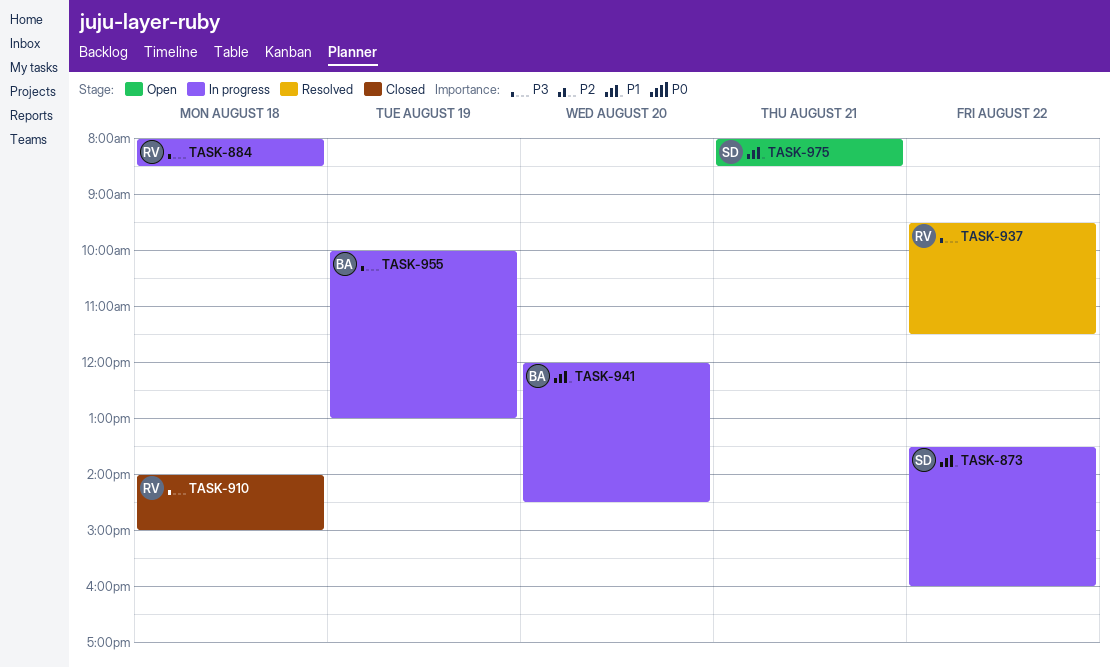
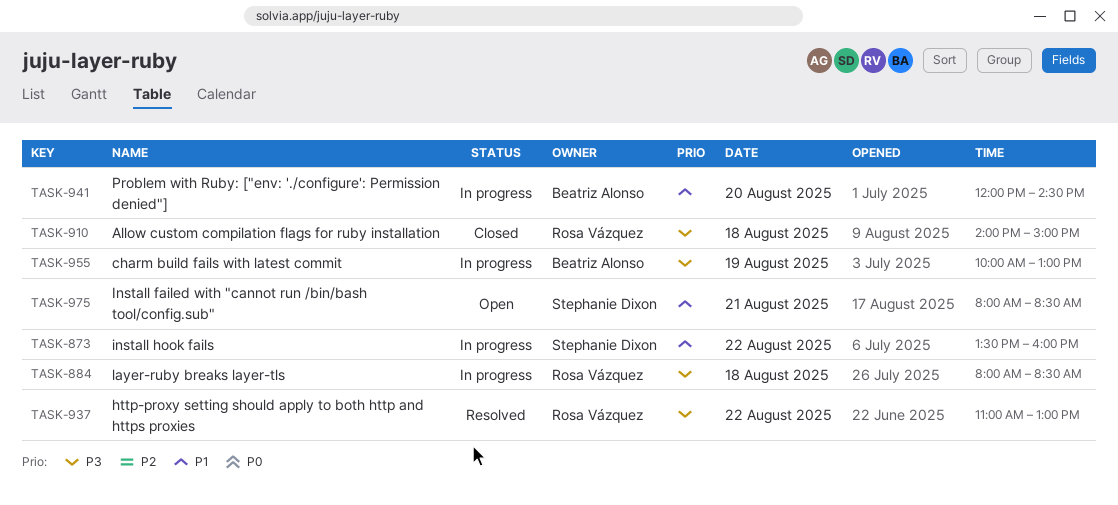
TASK-937, begins: 09:30 -> 11:00
TASK-937, ends: 11:30 -> 13:00

